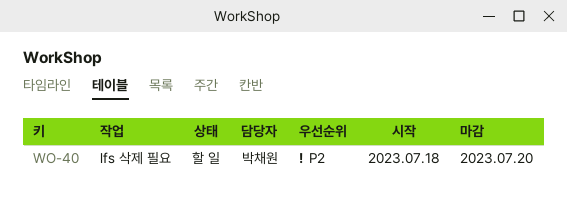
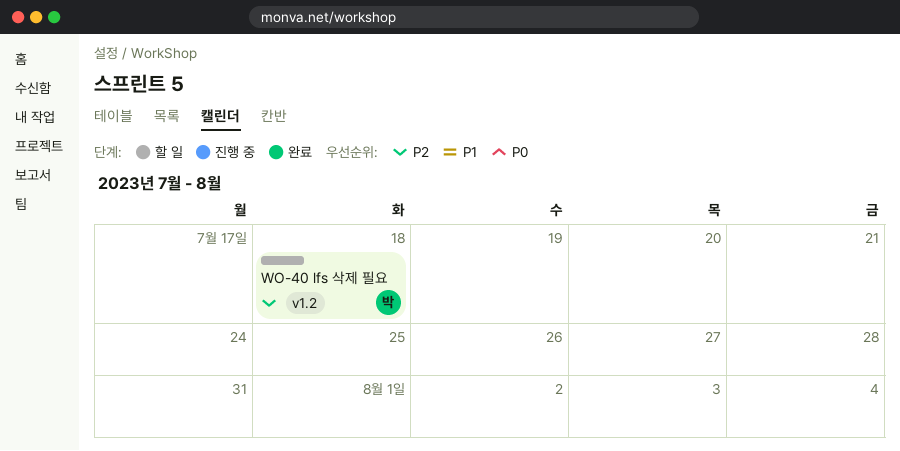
WO-40, due: Jul 20 -> Jul 18

